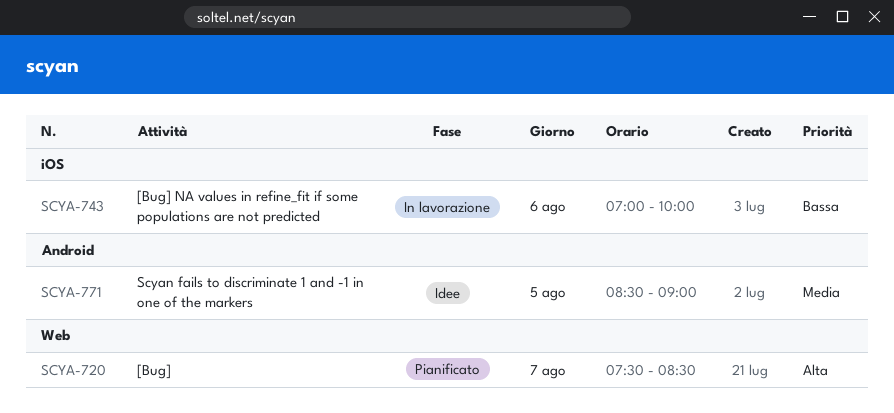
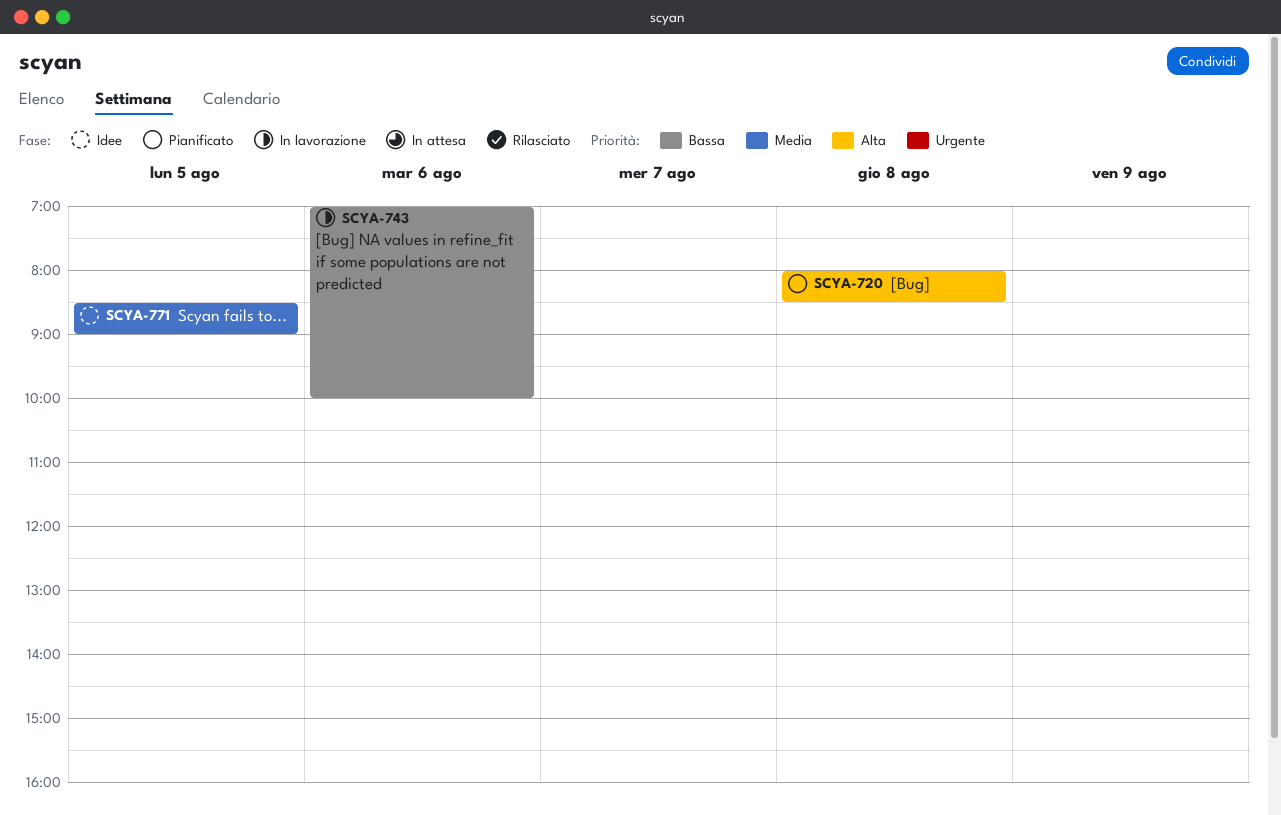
SCYA-720, day: Aug 7 -> Aug 8
SCYA-720, begins: 07:30 -> 08:00

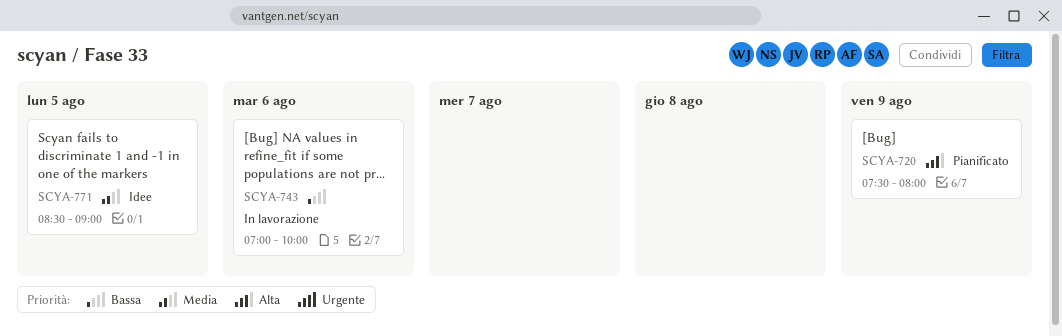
SCYA-720, day: Aug 8 -> Aug 9
SCYA-720, begins: 08:00 -> 07:30
SCYA-720, ends: 08:30 -> 08:00

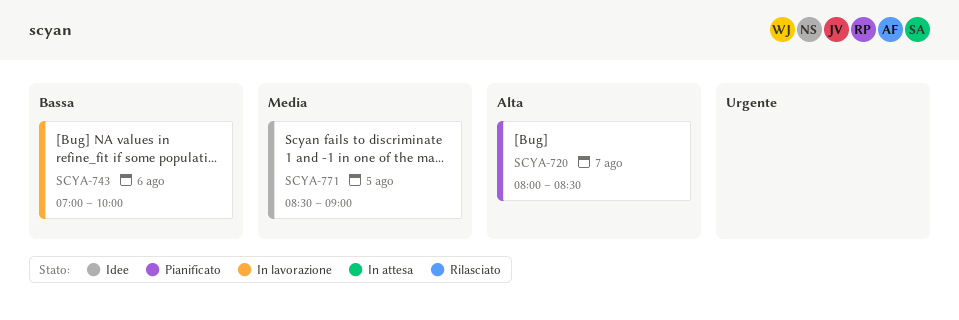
SCYA-720, day: Aug 9 -> Aug 7
SCYA-720, begins: 07:30 -> 08:00
SCYA-720, ends: 08:00 -> 08:30

